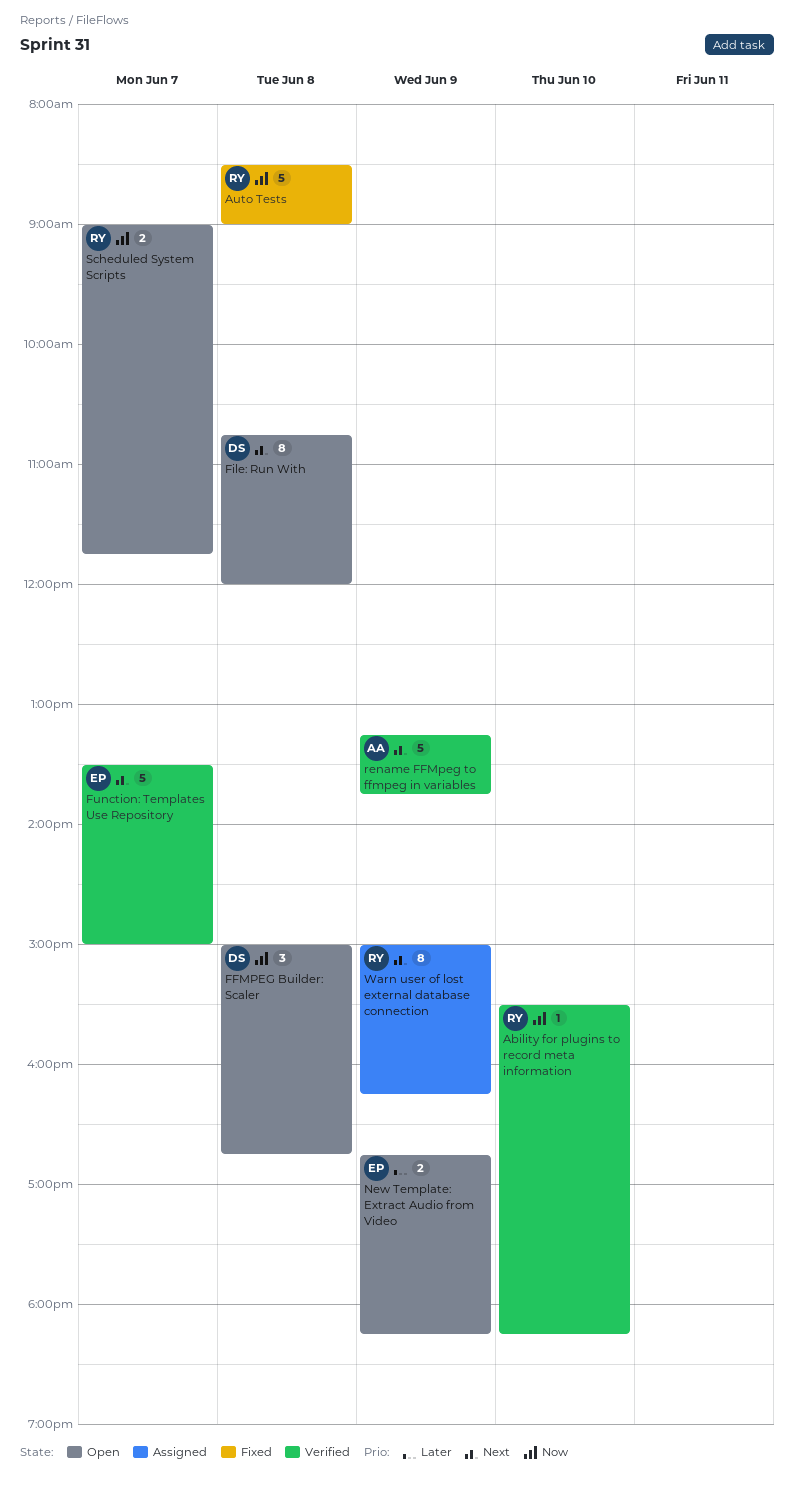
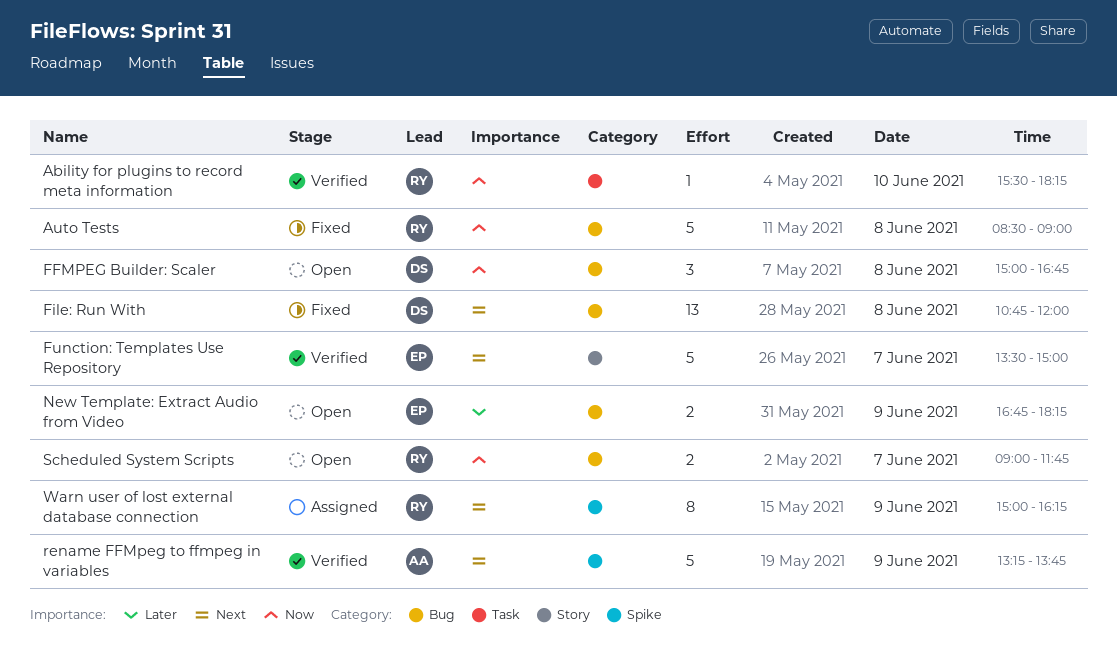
File: Run With, status: Open -> Fixed
File: Run With, estimate: 8 -> 13

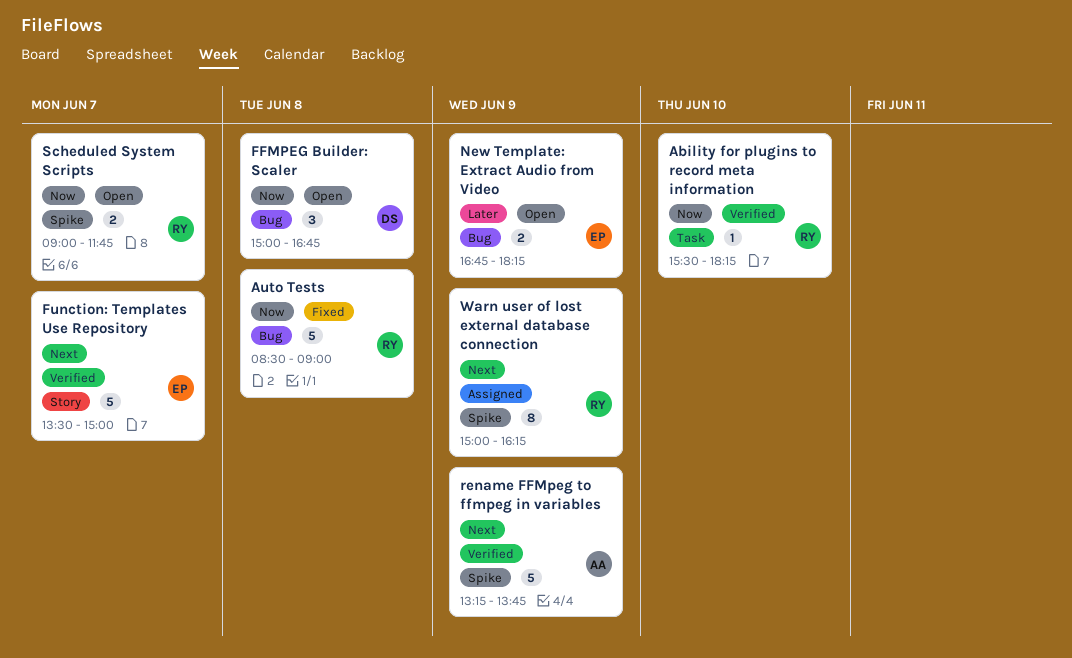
File: Run With: present -> none
Scheduled System Scripts, label: Bug -> Spike

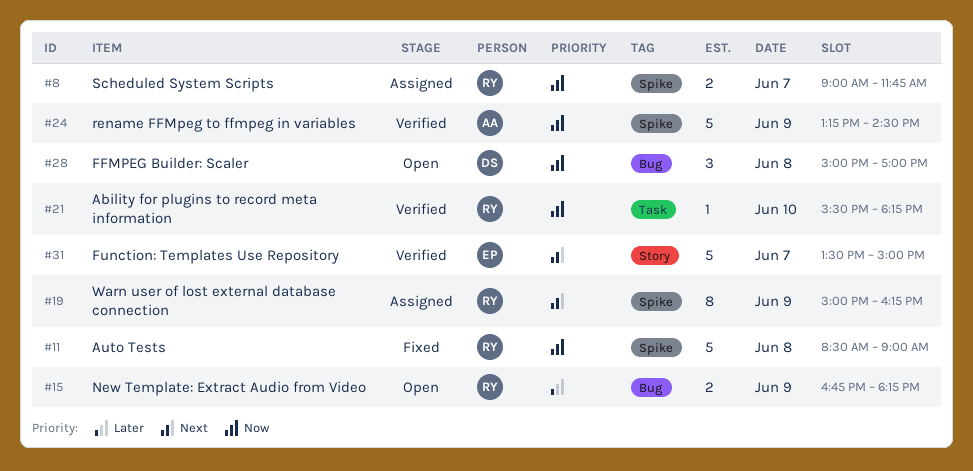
Auto Tests, label: Bug -> Spike
FFMPEG Builder: Scaler, ends: 16:45 -> 17:00
New Template: Extract Audio from Video, owner: EP -> RY
rename FFMpeg to ffmpeg in variables, priority: Next -> Now
rename FFMpeg to ffmpeg in variables, ends: 13:45 -> 14:30
Scheduled System Scripts, status: Open -> Assigned

